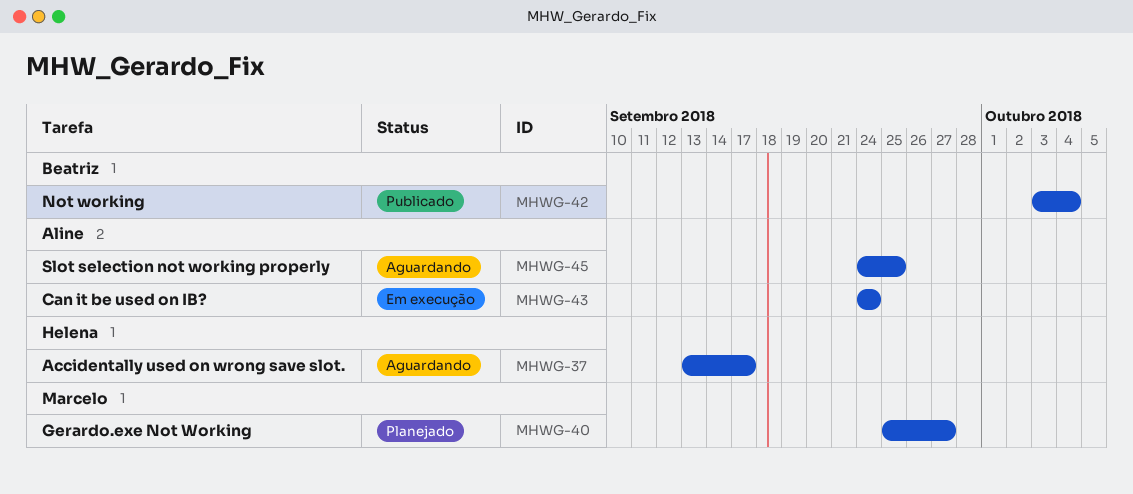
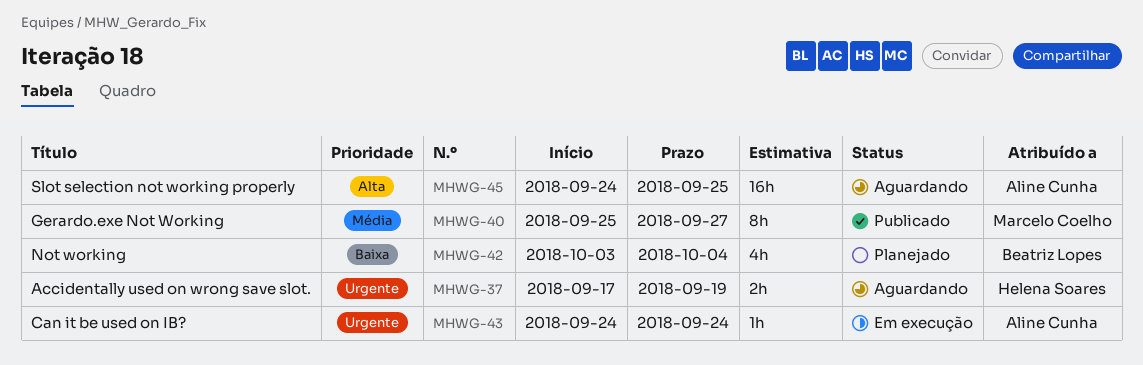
MHWG-37, start: Sep 13 -> Sep 17
MHWG-37, due: Sep 17 -> Sep 19
MHWG-40, status: Planejado -> Publicado
MHWG-42, status: Publicado -> Planejado

